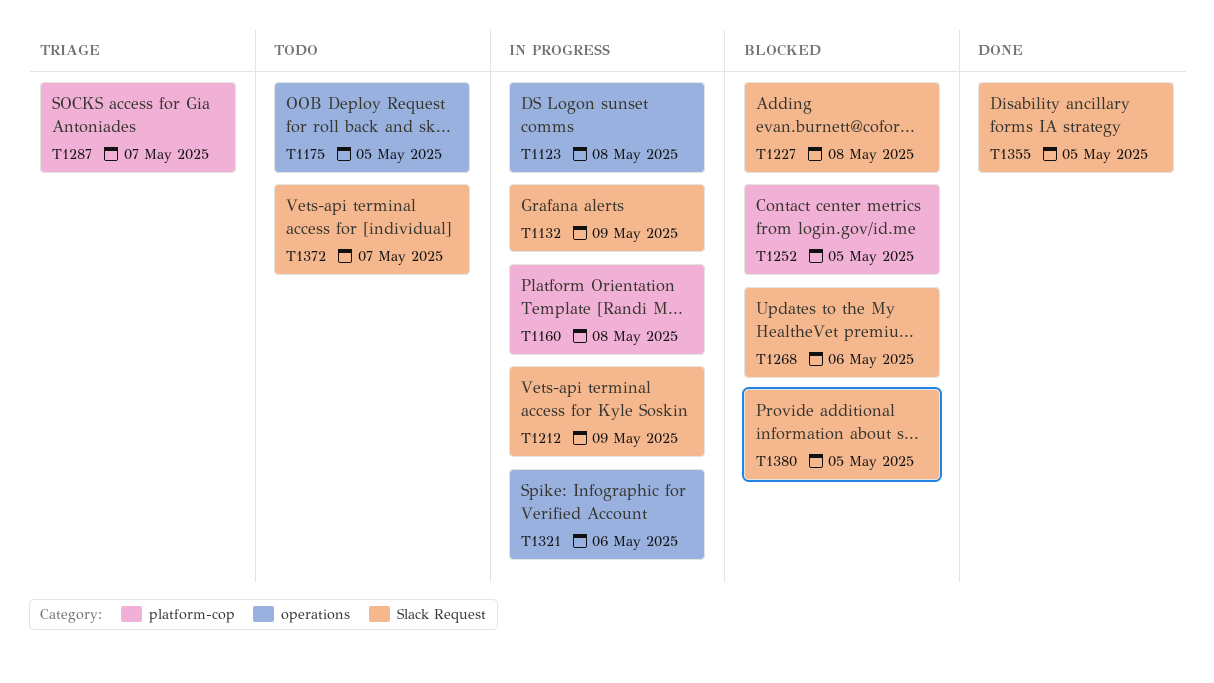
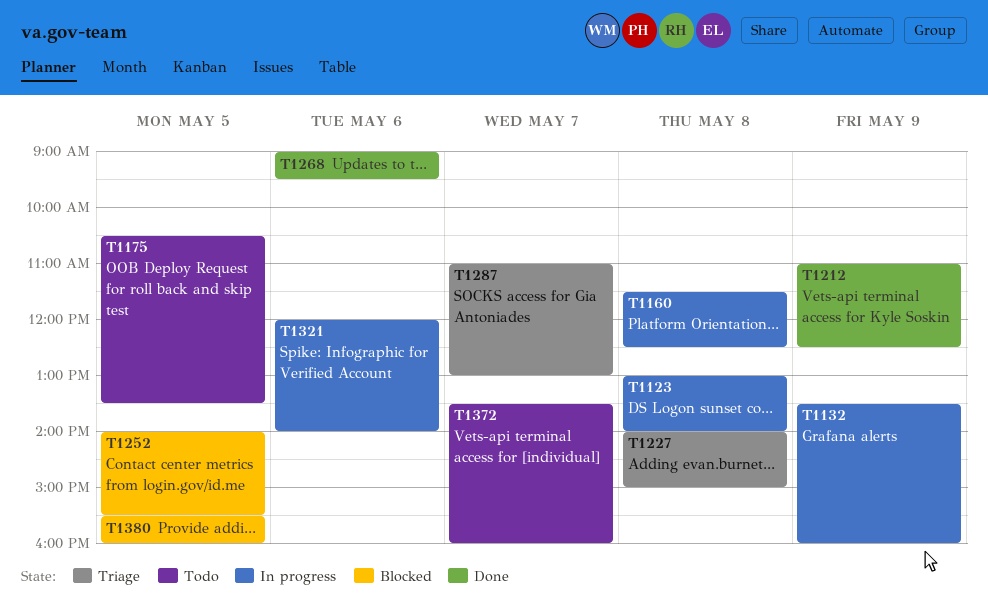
T1212, status: In progress -> Done
T1227, status: Blocked -> Triage
T1268, status: Blocked -> Done
T1355: present -> none

